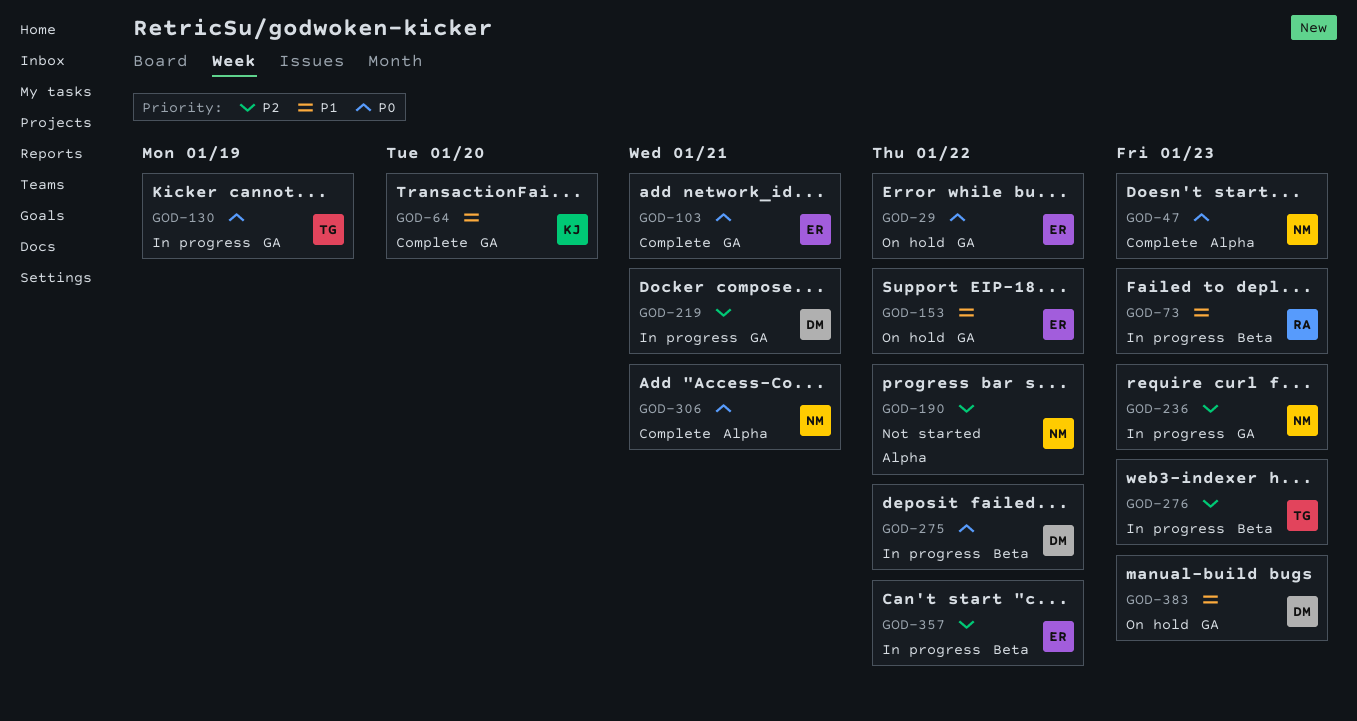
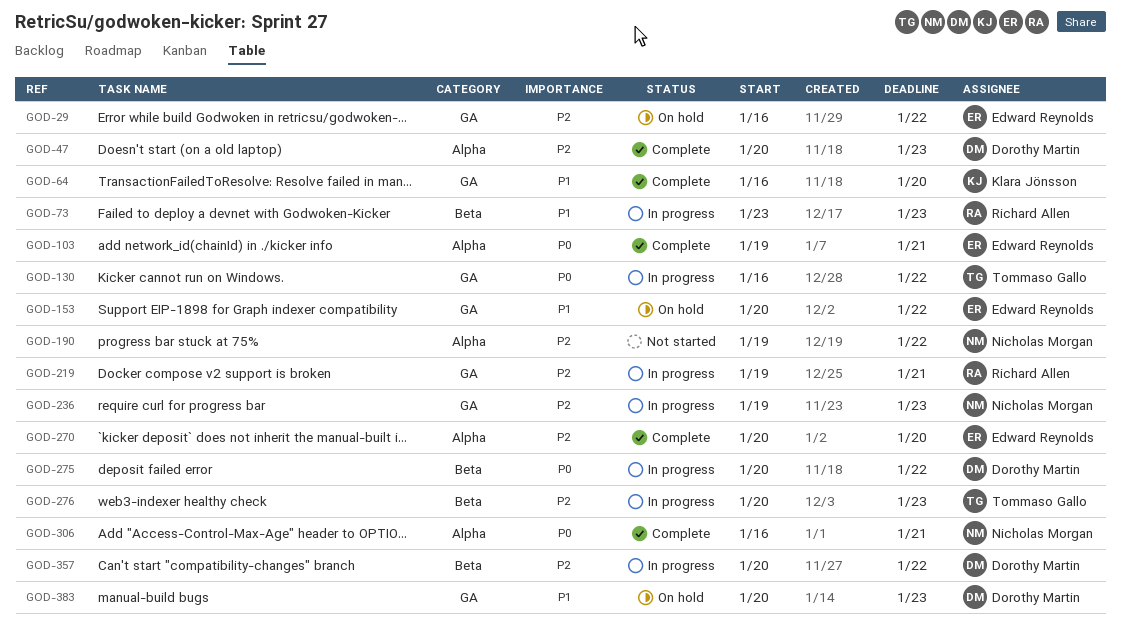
GOD-29, priority: P0 -> P2
GOD-47, owner: Nicholas Morgan -> Dorothy Martin
GOD-47, priority: P0 -> P2
GOD-103, label: GA -> Alpha
GOD-130, due: Jan 19 -> Jan 22
GOD-219, owner: Dorothy Martin -> Richard Allen
GOD-270: none -> present
GOD-357, owner: Edward Reynolds -> Dorothy Martin

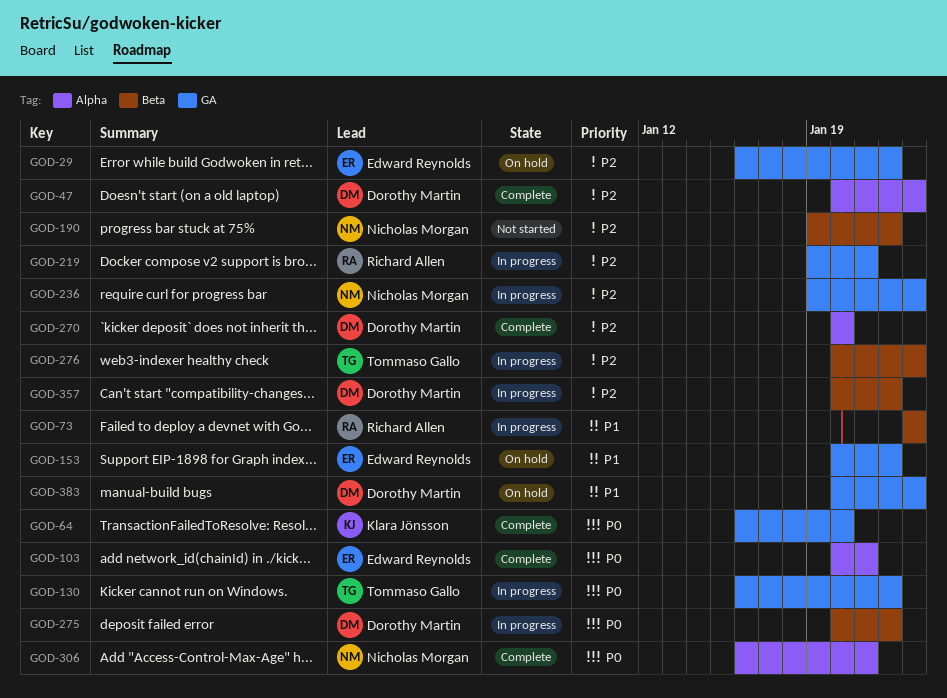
GOD-64, priority: P1 -> P0
GOD-103, start: Jan 19 -> Jan 20
GOD-190, label: Alpha -> Beta
GOD-270, owner: Edward Reynolds -> Dorothy Martin

